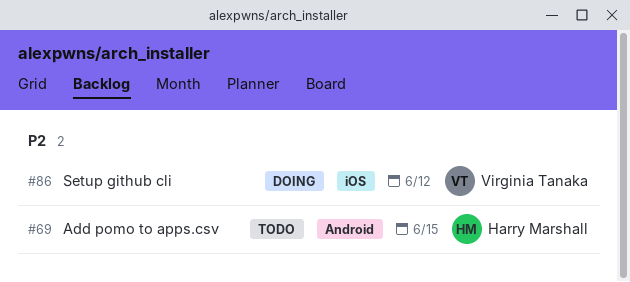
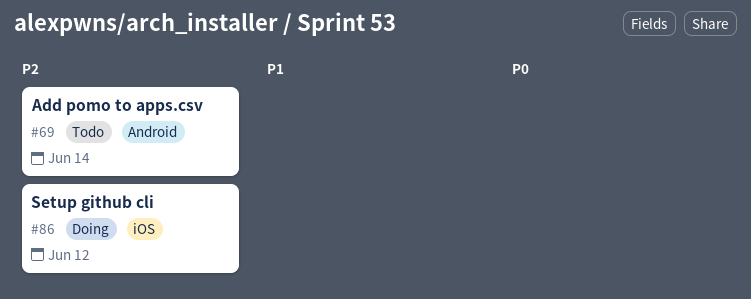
#69, due: Jun 15 -> Jun 14

